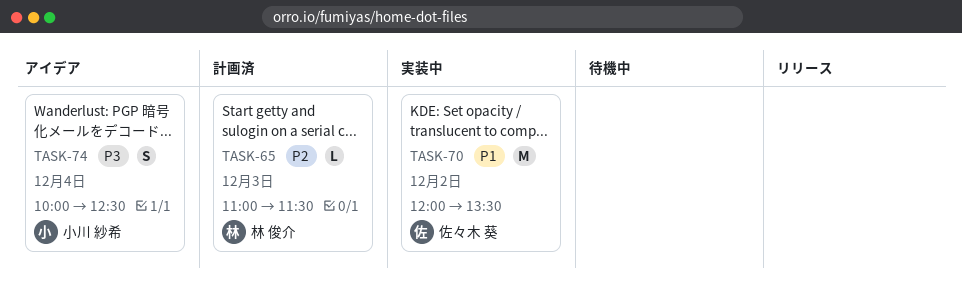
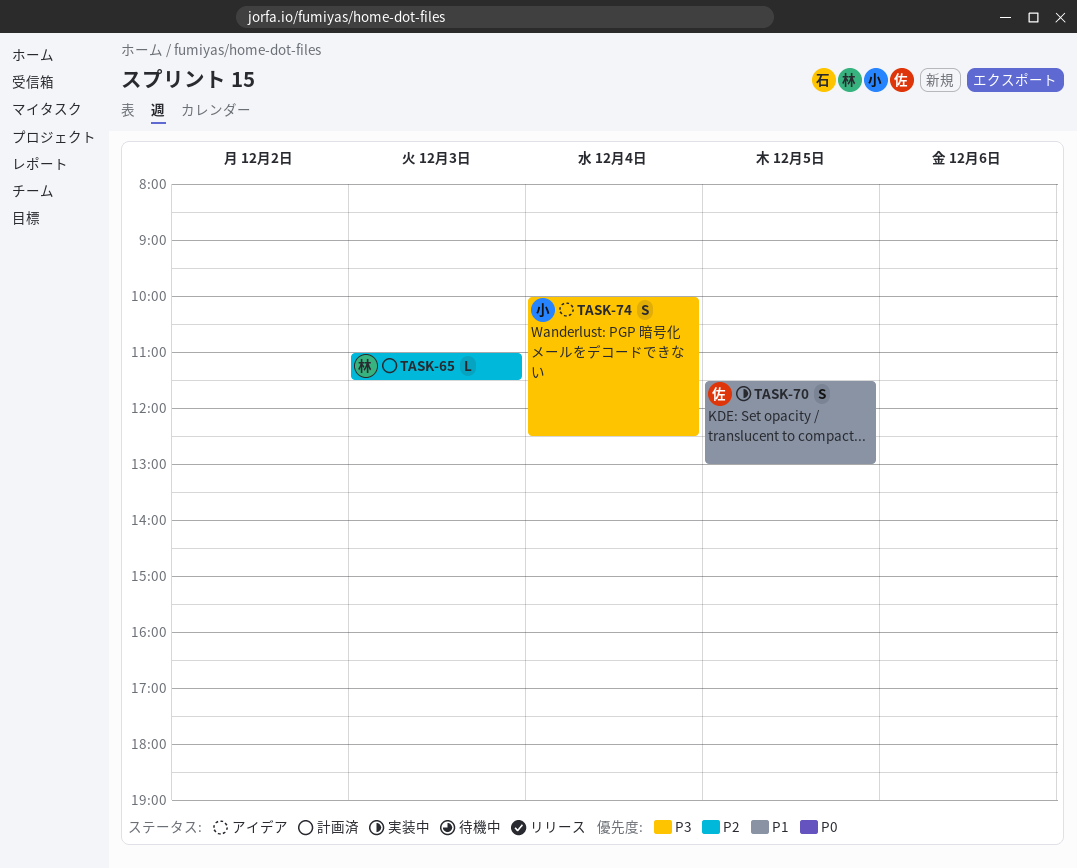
TASK-70, estimate: M -> S
TASK-70, day: Dec 2 -> Dec 5
TASK-70, begins: 12:00 -> 11:30
TASK-70, ends: 13:30 -> 13:00

